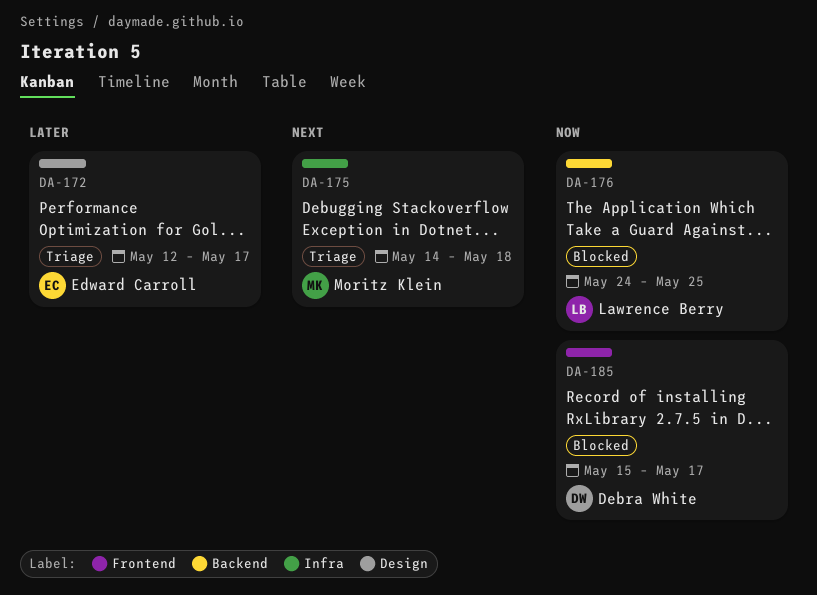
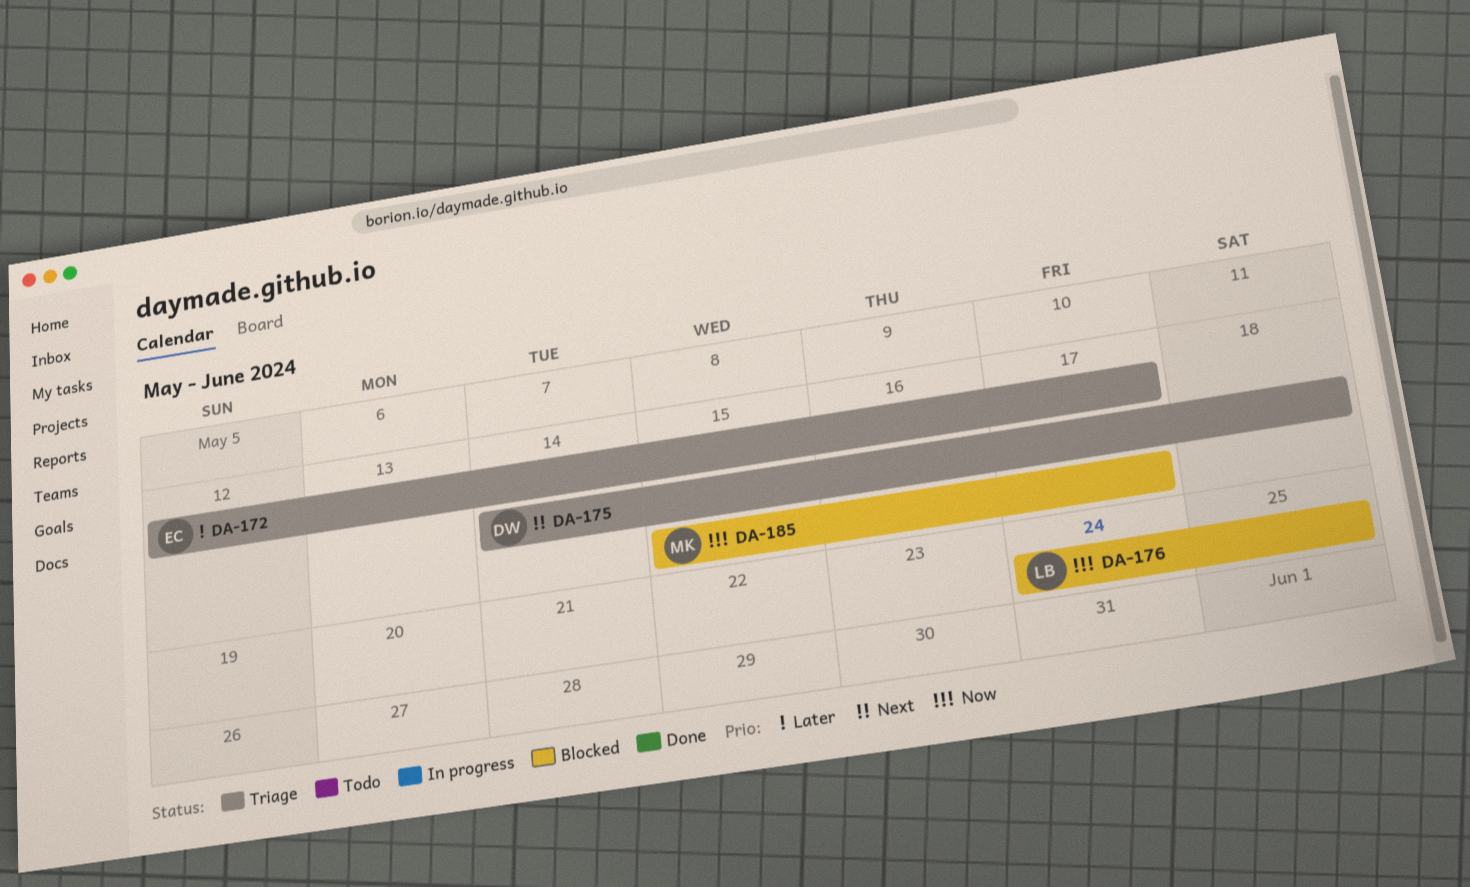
DA-175, owner: Moritz Klein -> Debra White
DA-185, owner: Debra White -> Moritz Klein

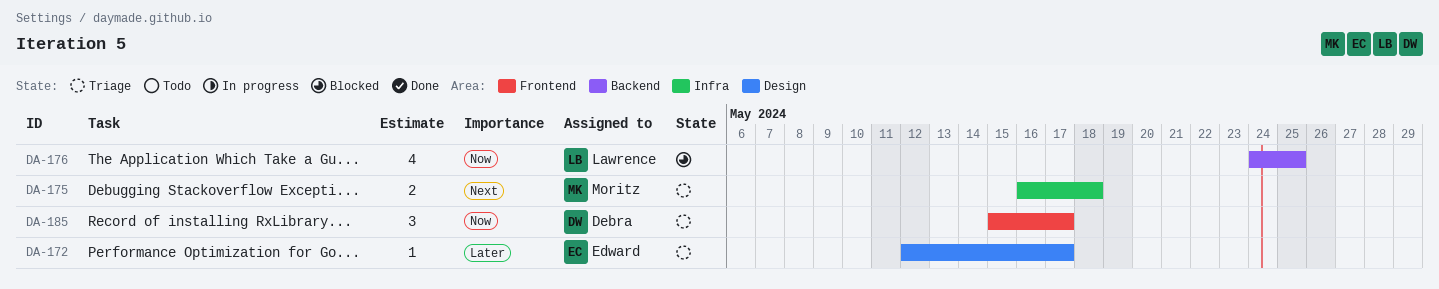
DA-175, owner: Debra -> Moritz
DA-175, start: May 14 -> May 16
DA-185, status: Blocked -> Triage
DA-185, owner: Moritz -> Debra

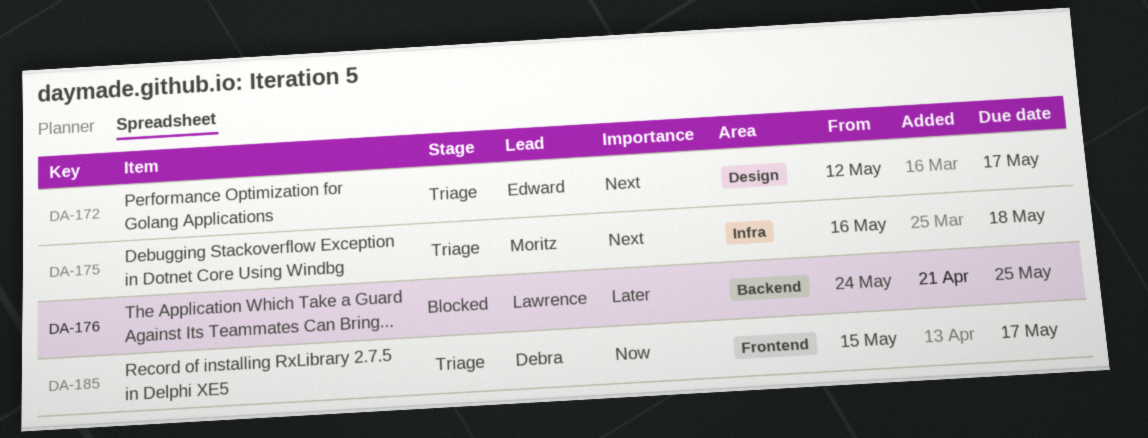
DA-172, priority: Later -> Next
DA-176, priority: Now -> Later

